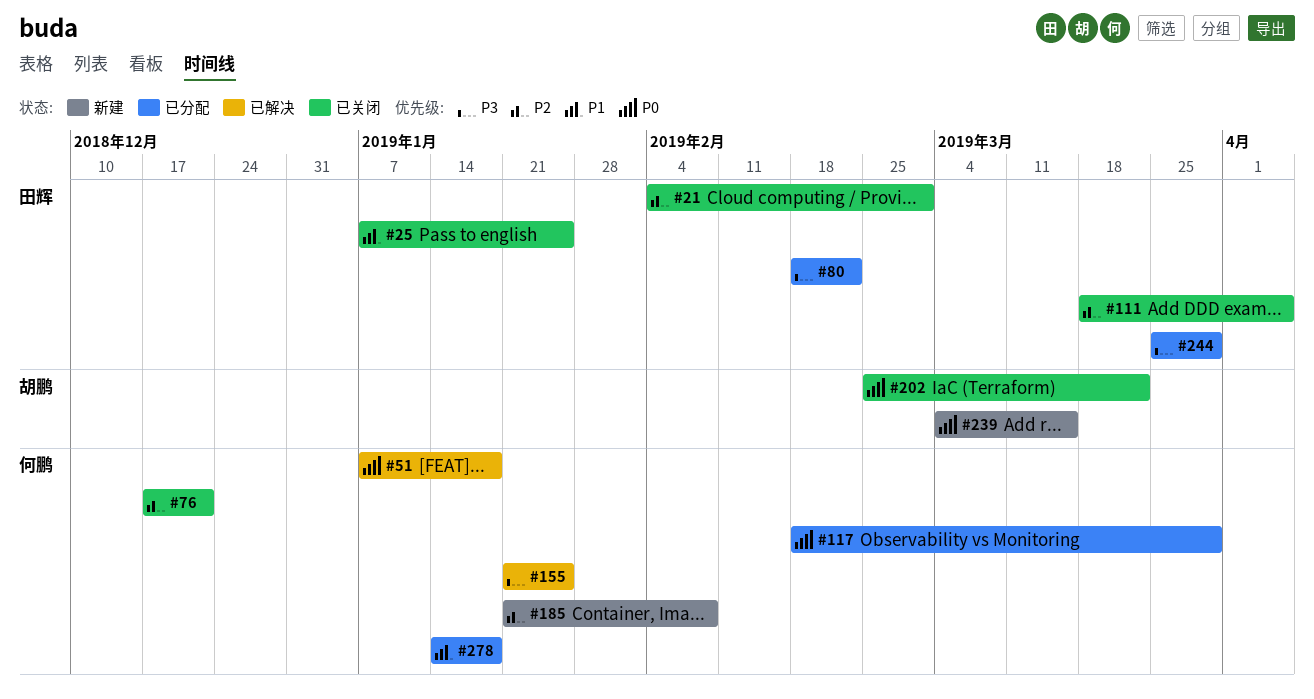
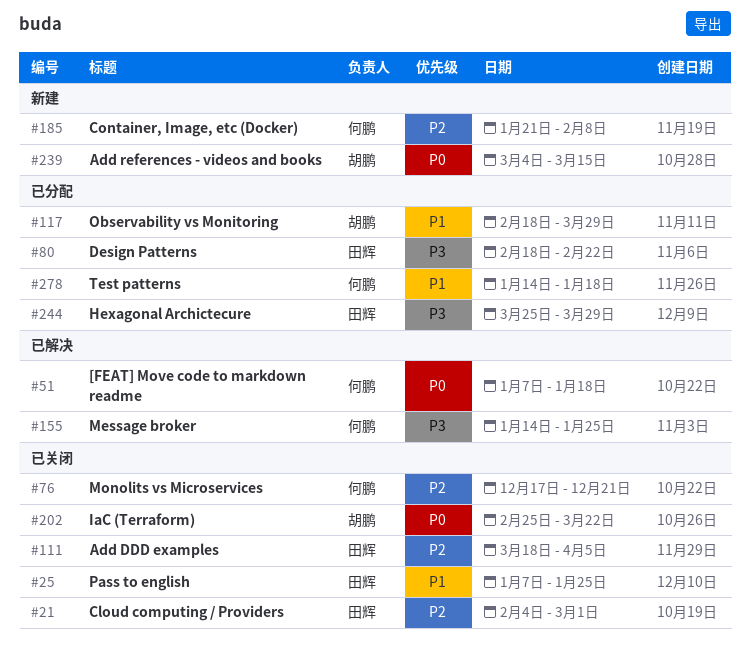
#117, owner: 何鹏 -> 胡鹏
#117, priority: P0 -> P1
#155, start: Jan 21 -> Jan 14

